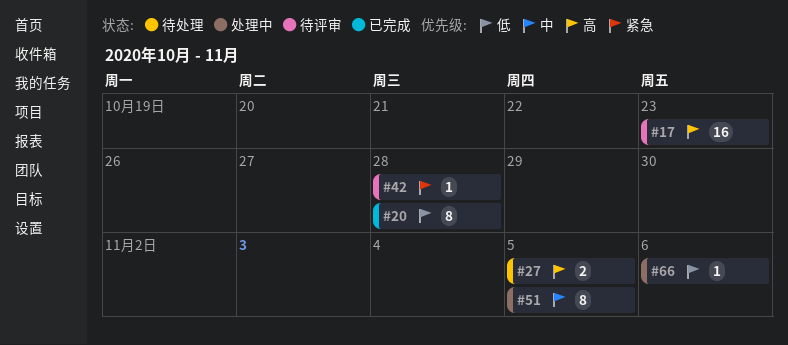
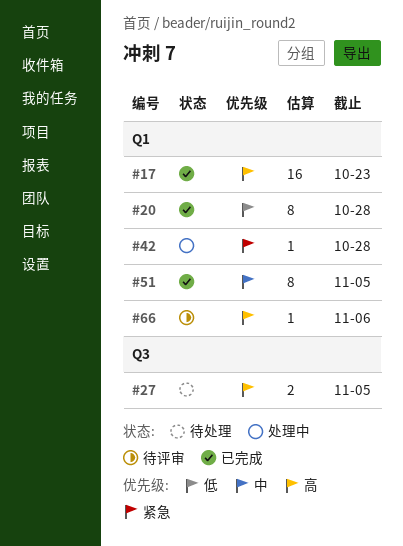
#17, status: 待评审 -> 已完成
#42, status: 待评审 -> 处理中
#51, status: 处理中 -> 已完成
#66, status: 处理中 -> 待评审
#66, priority: 低 -> 高

